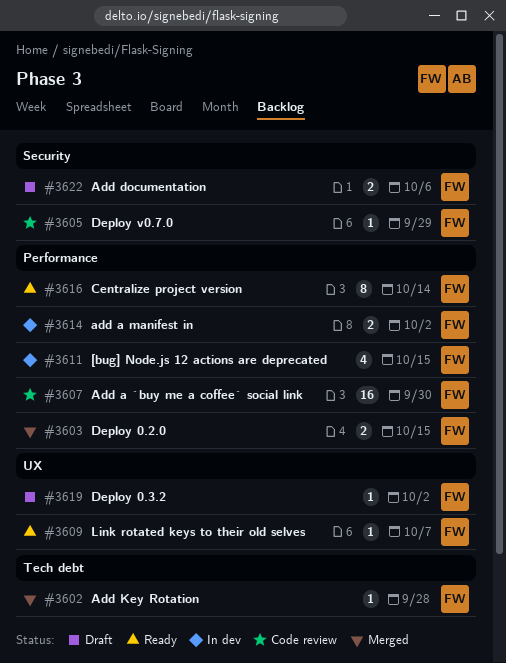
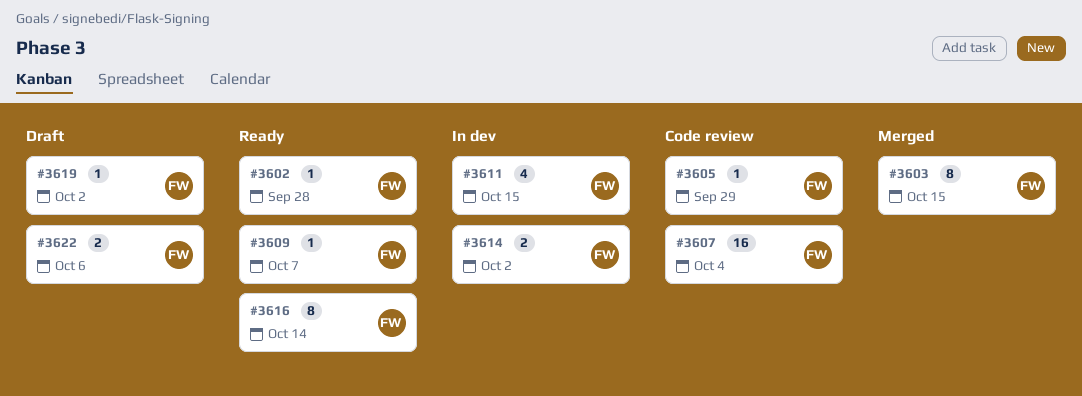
#3602, status: Merged -> Ready
#3603, estimate: 2 -> 8
#3607, due: Sep 30 -> Oct 4

